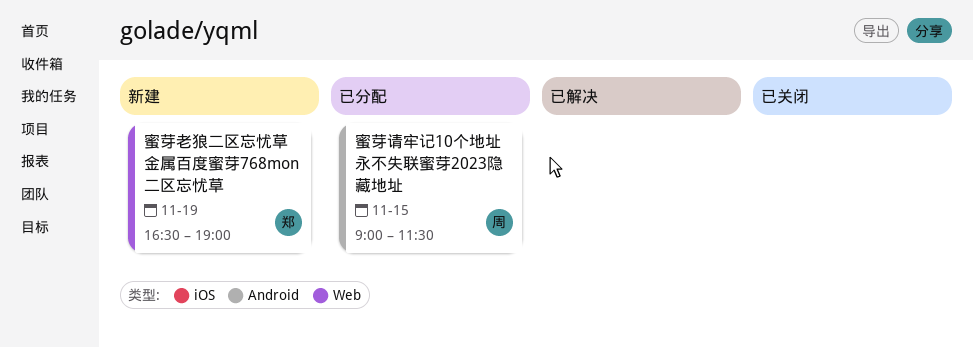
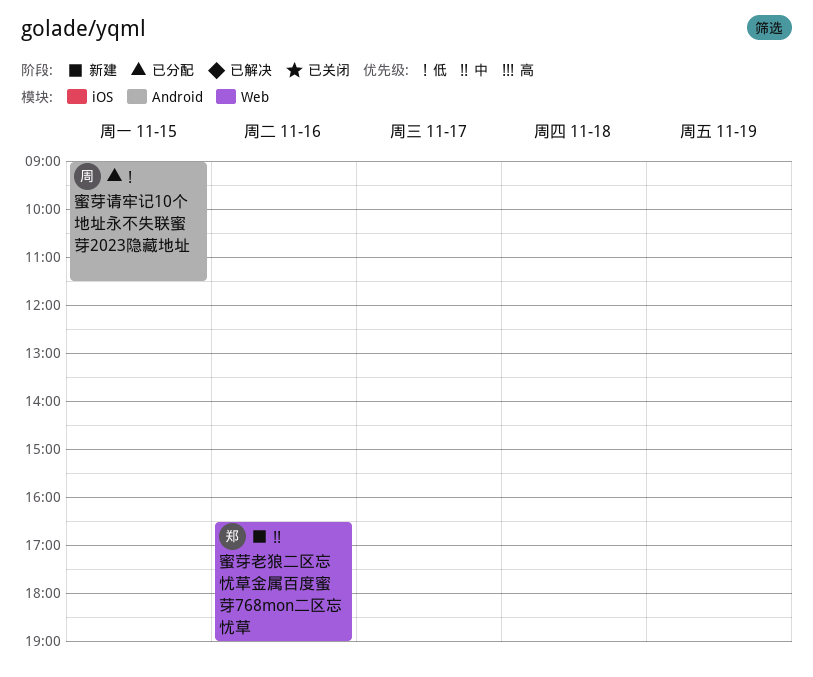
蜜芽老狼二区忘忧草金属百度蜜芽768mon二区忘忧草, day: Nov 19 -> Nov 16

